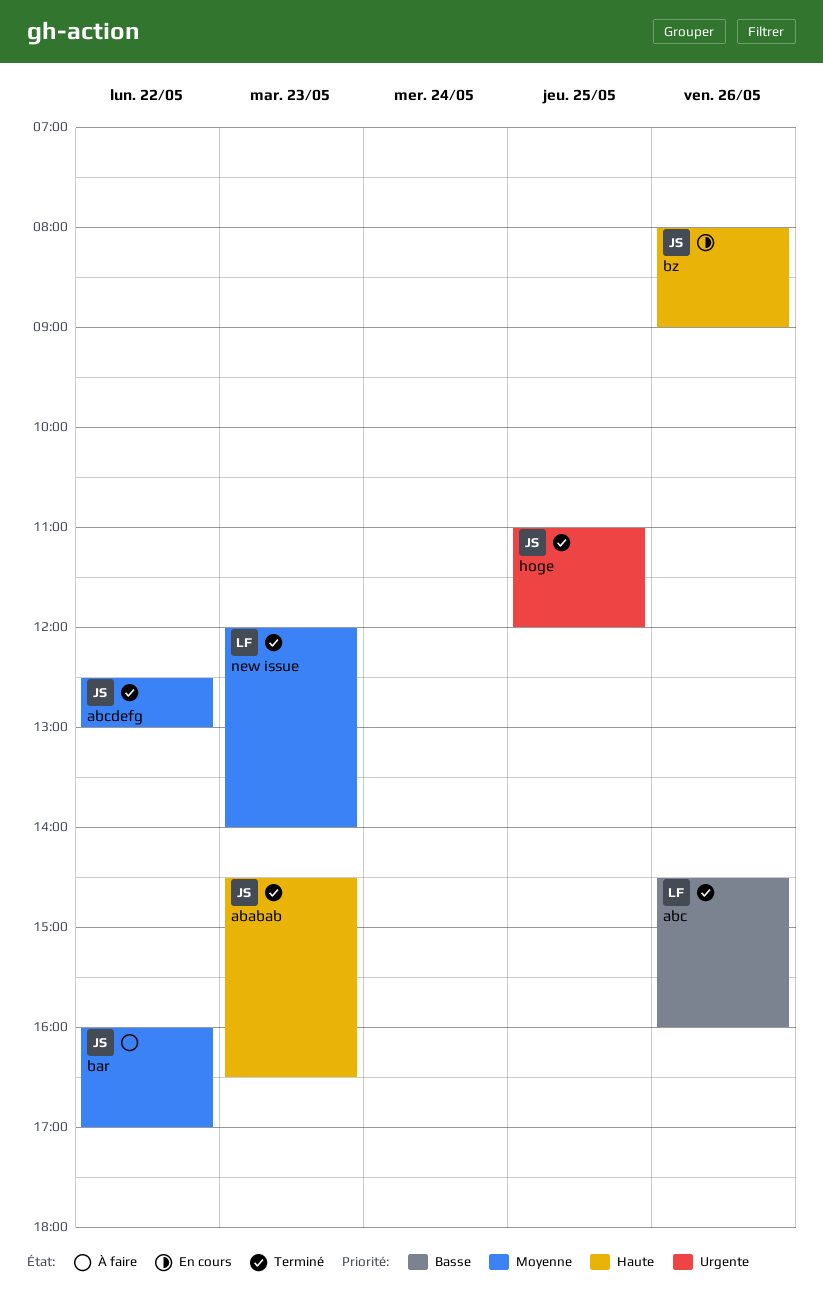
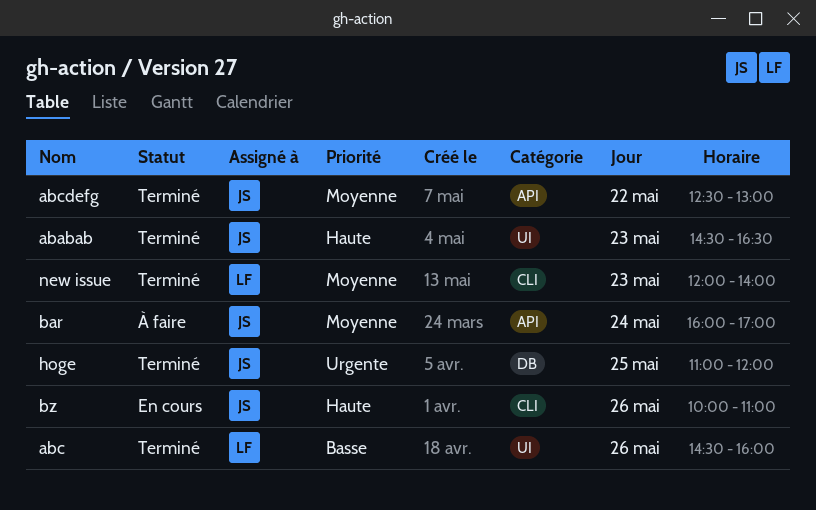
bar, day: May 22 -> May 24
bz, begins: 08:00 -> 10:00
bz, ends: 09:00 -> 11:00

